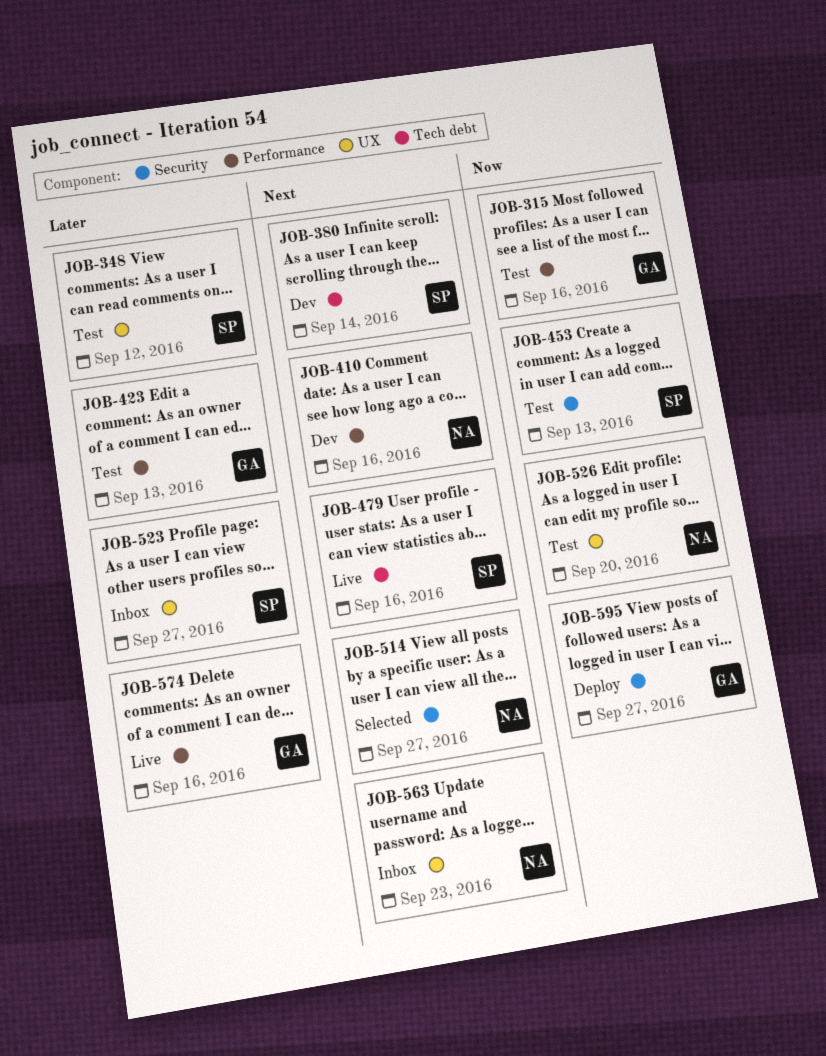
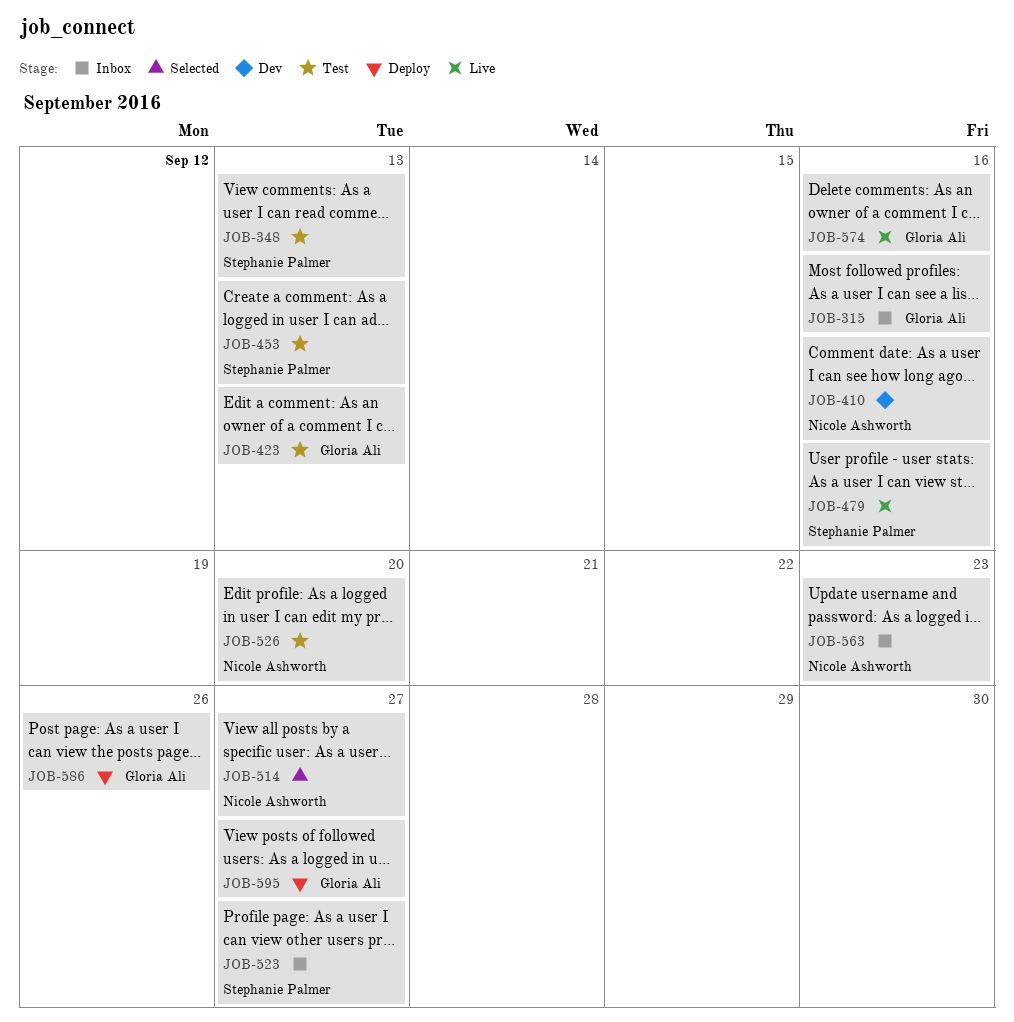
JOB-315, status: Test -> Inbox
JOB-348, due: Sep 12 -> Sep 13
JOB-380: present -> none
JOB-586: none -> present

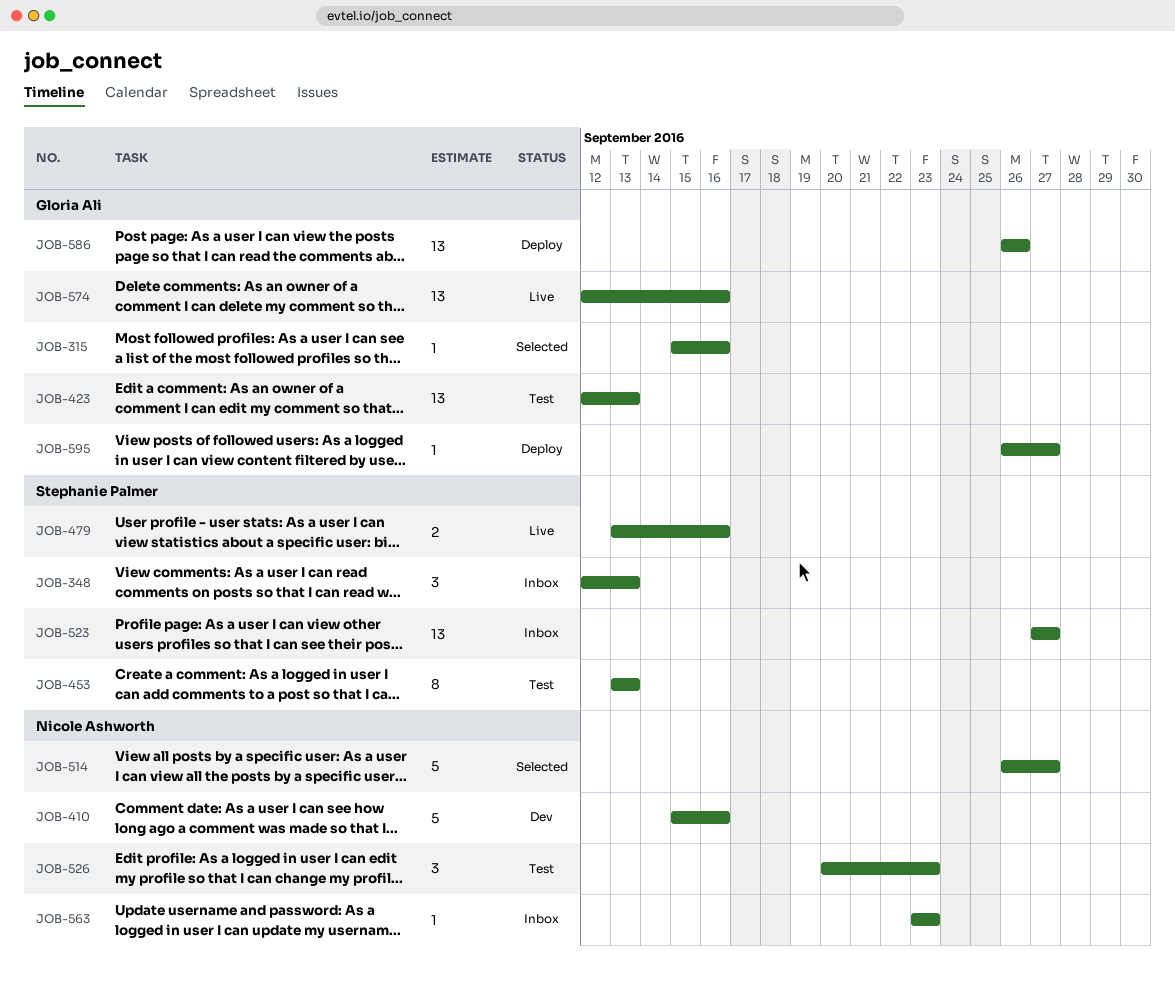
JOB-315, status: Inbox -> Selected
JOB-348, status: Test -> Inbox
JOB-526, due: Sep 20 -> Sep 23

